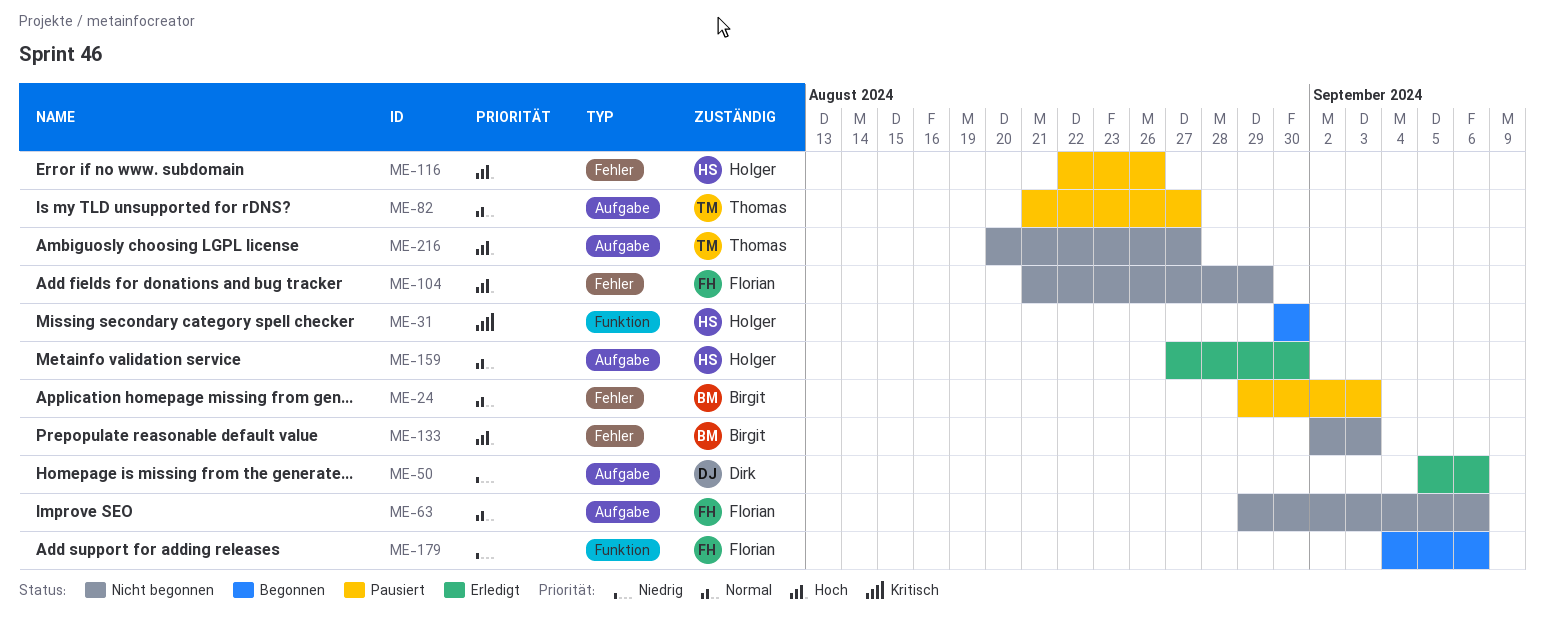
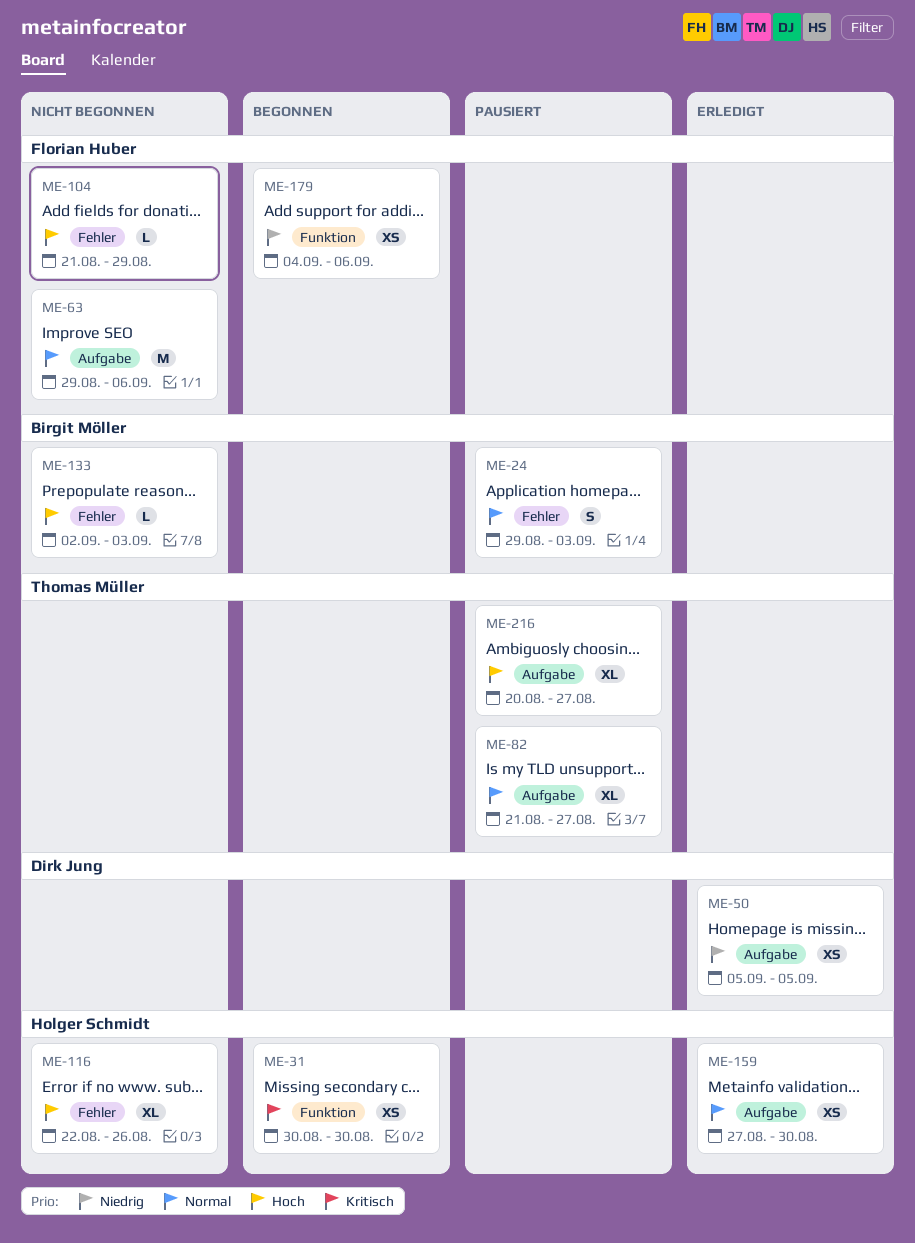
ME-50, due: Sep 6 -> Sep 5
ME-116, status: Pausiert -> Nicht begonnen
ME-216, status: Nicht begonnen -> Pausiert

